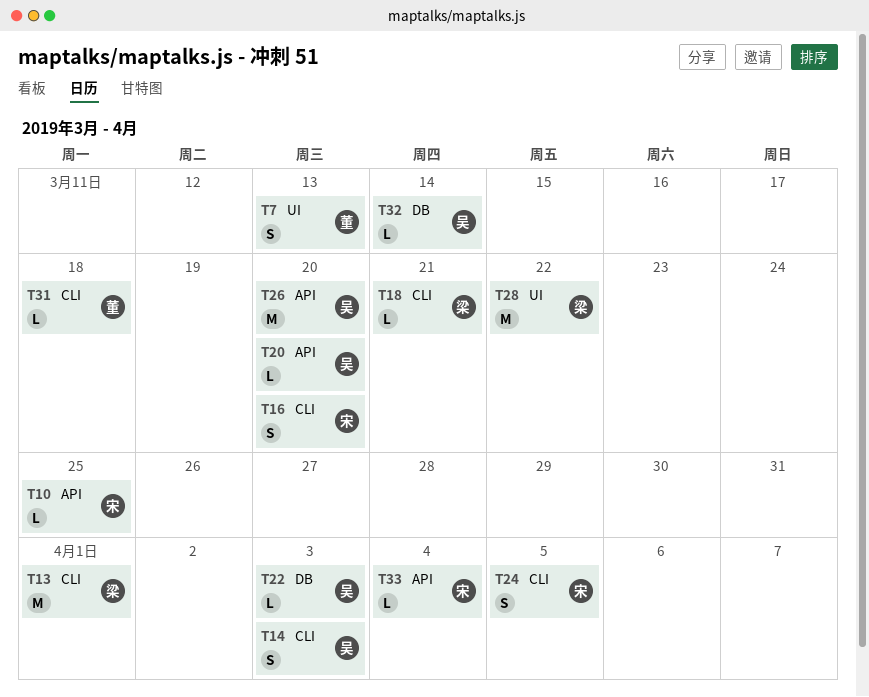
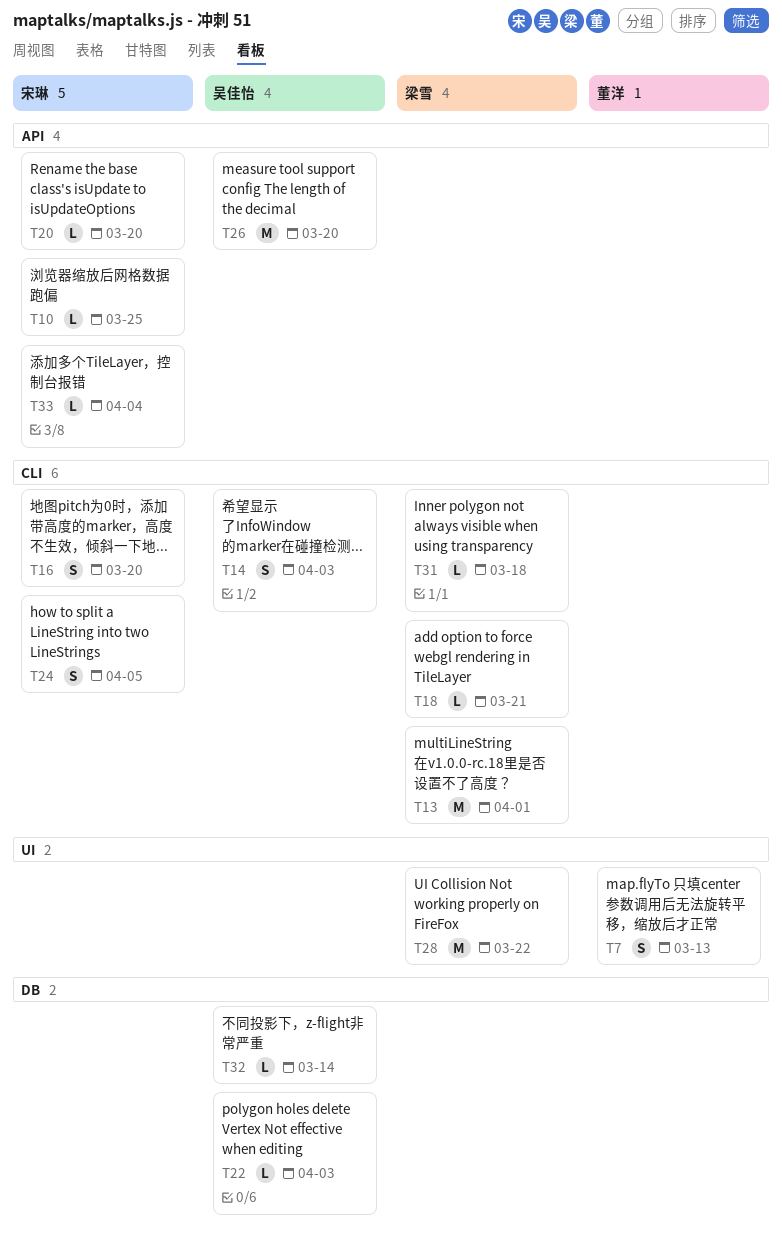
T20, owner: 吴佳怡 -> 宋琳
T31, owner: 董洋 -> 梁雪

